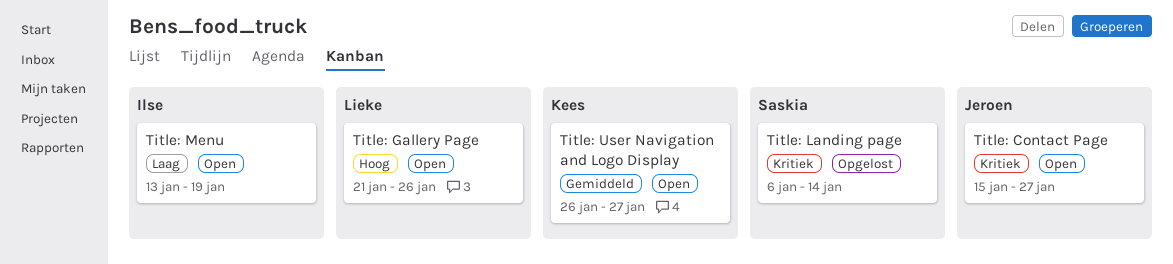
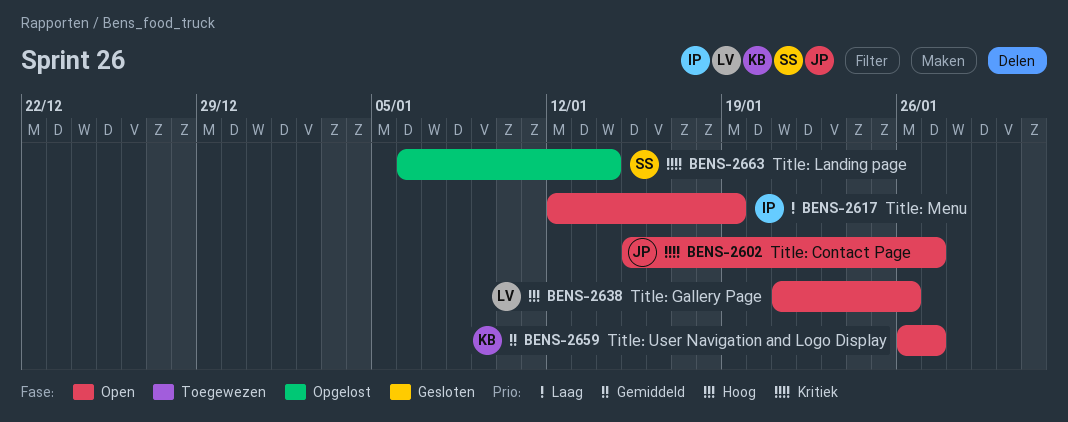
Title: Menu, start: Jan 13 -> Jan 12

